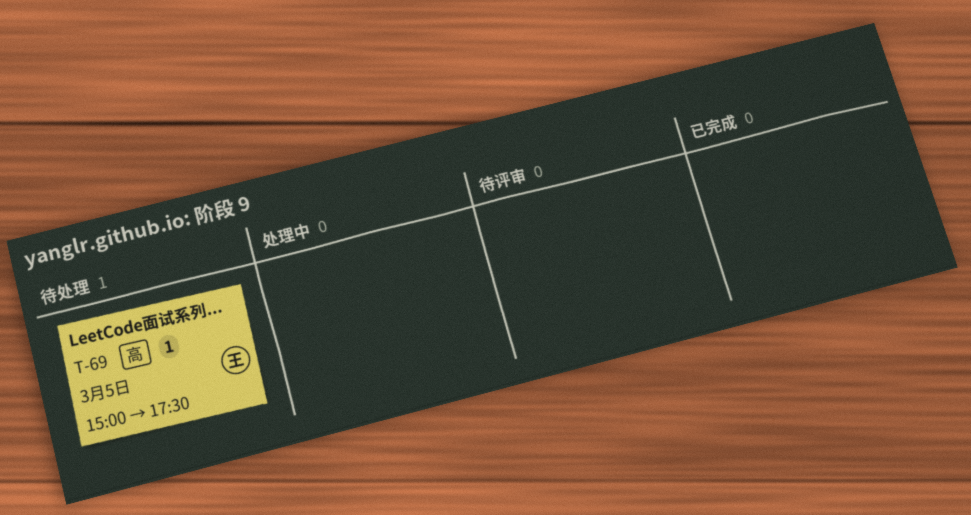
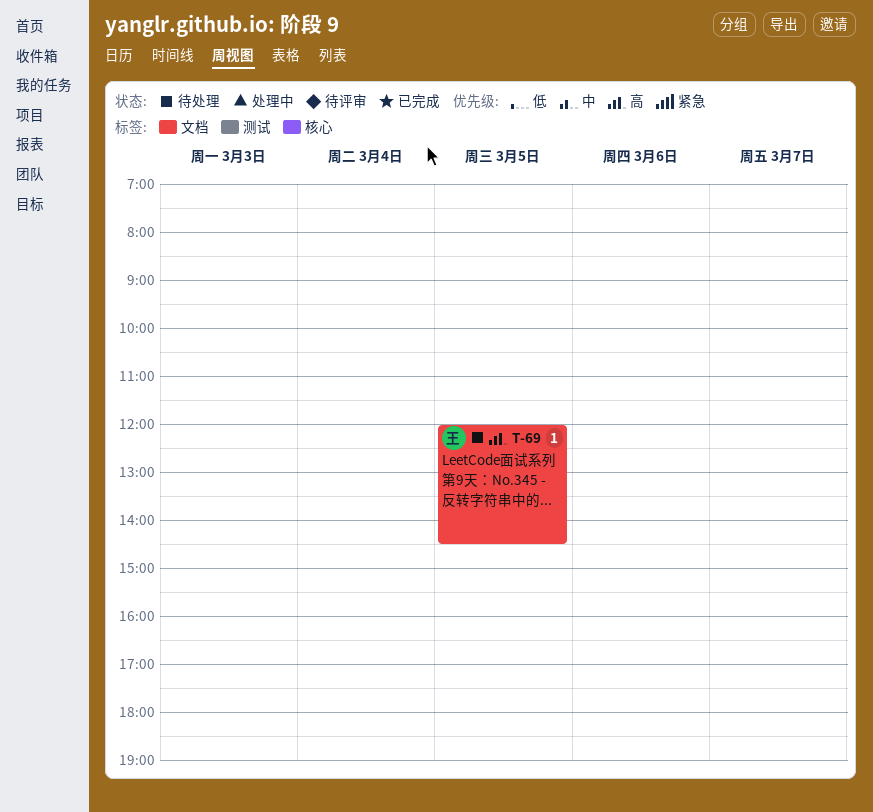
T-69, begins: 15:00 -> 12:00
T-69, ends: 17:30 -> 14:30

